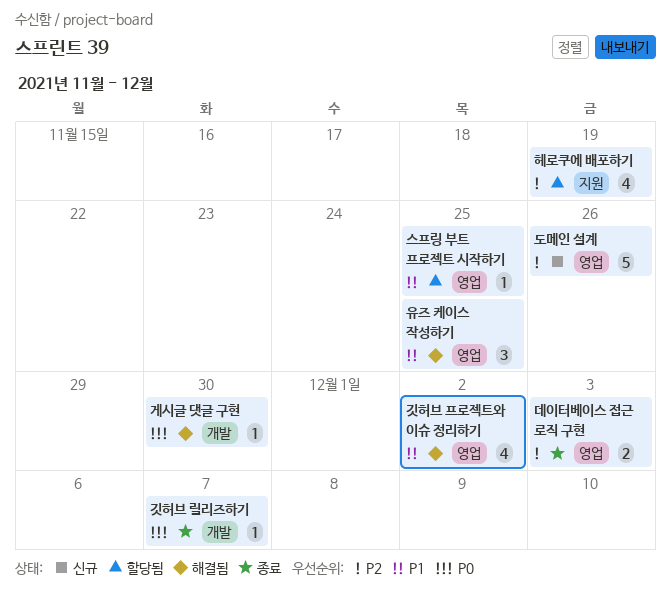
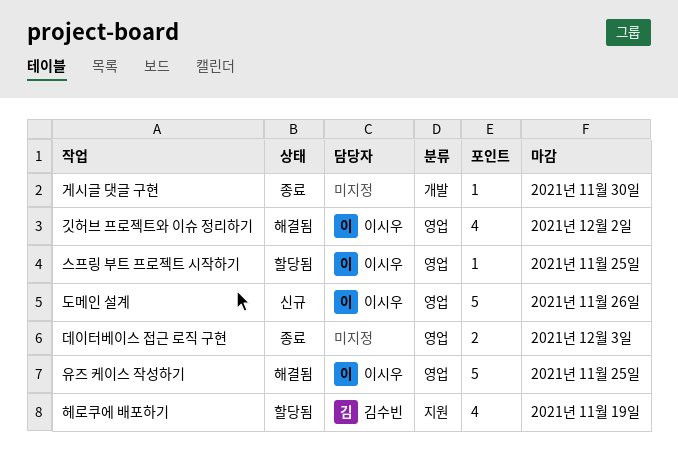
게시글 댓글 구현, status: 해결됨 -> 종료
깃허브 릴리즈하기: present -> none
유즈 케이스 작성하기, estimate: 3 -> 5

